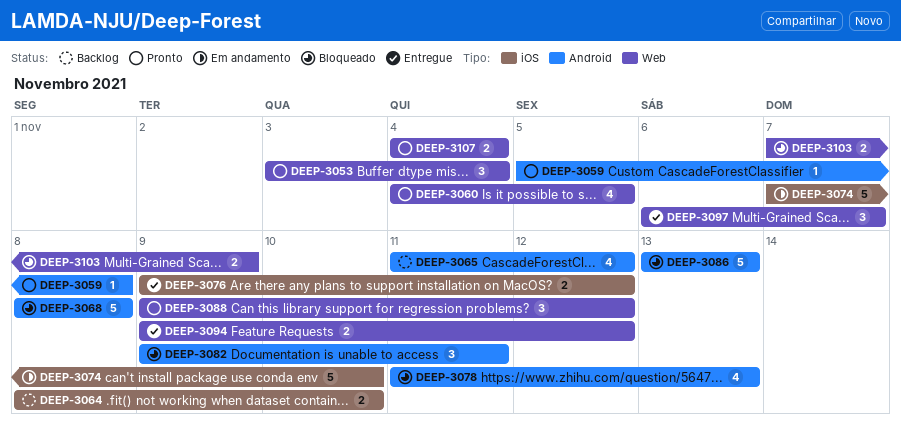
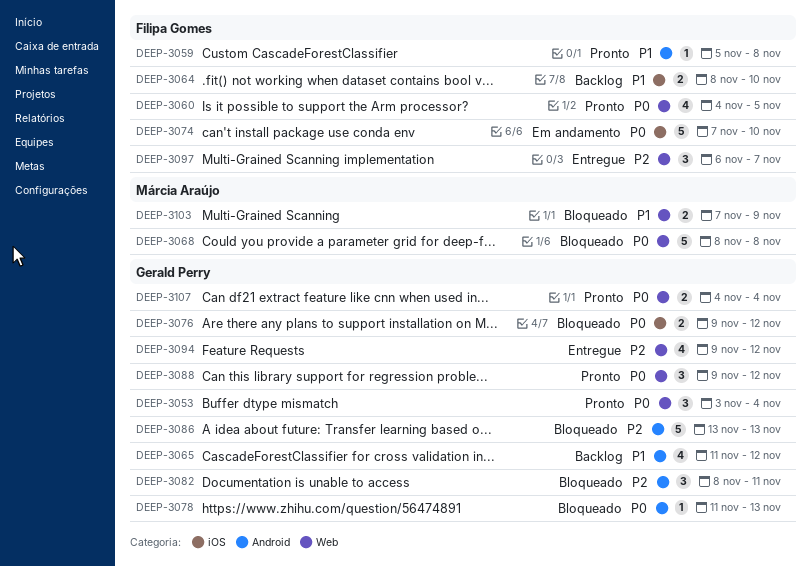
DEEP-3068, label: Android -> Web
DEEP-3076, status: Entregue -> Bloqueado
DEEP-3078, estimate: 4 -> 1
DEEP-3082, start: Nov 9 -> Nov 8
DEEP-3094, estimate: 2 -> 4

